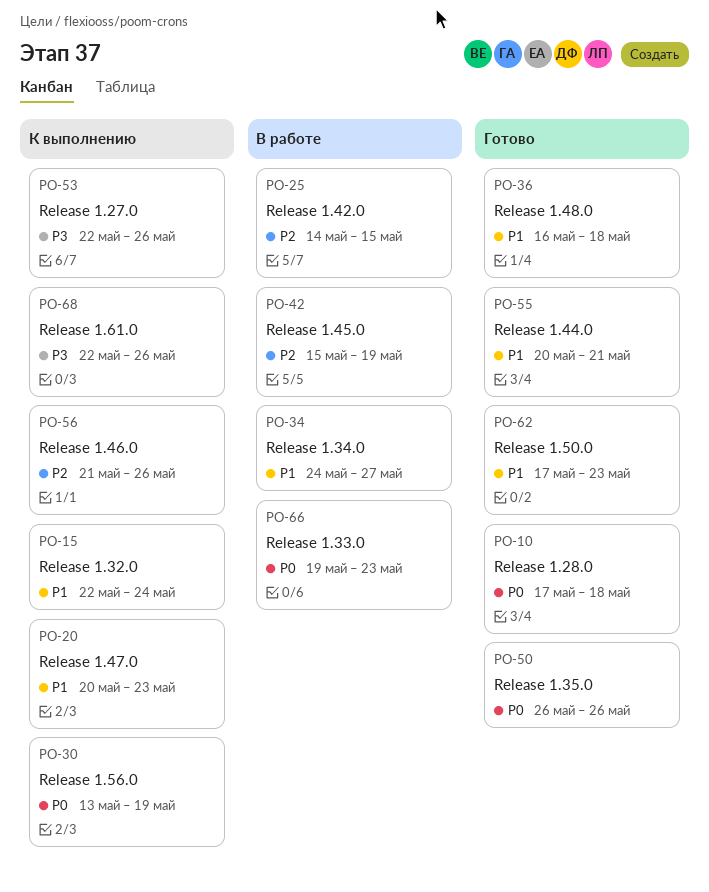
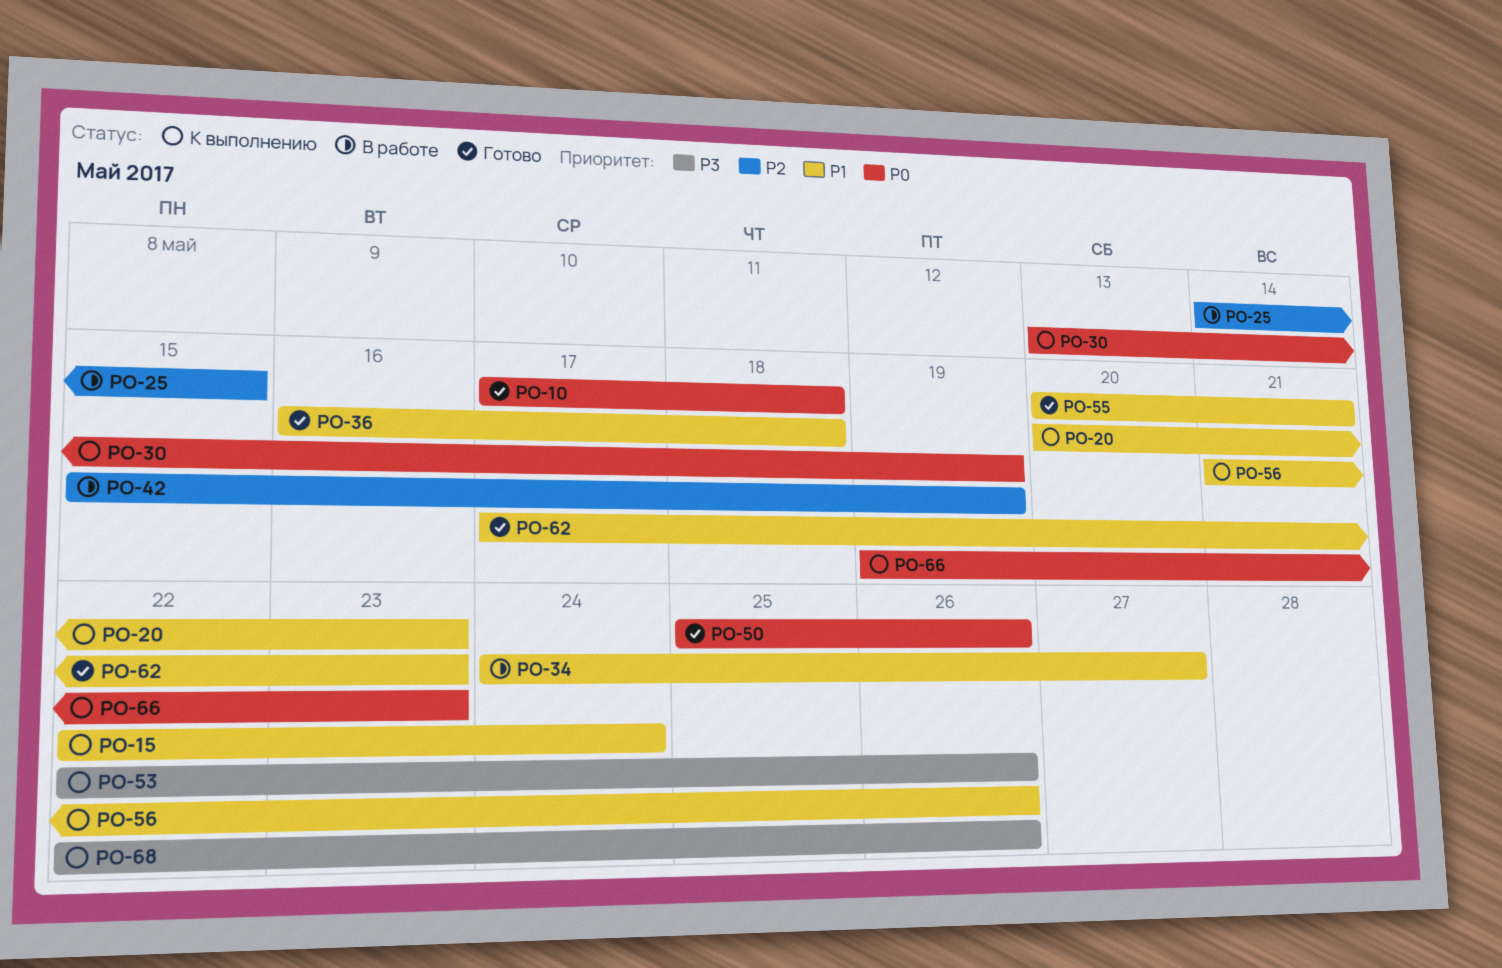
PO-50, start: May 26 -> May 25
PO-56, priority: P2 -> P1
PO-66, status: В работе -> К выполнению

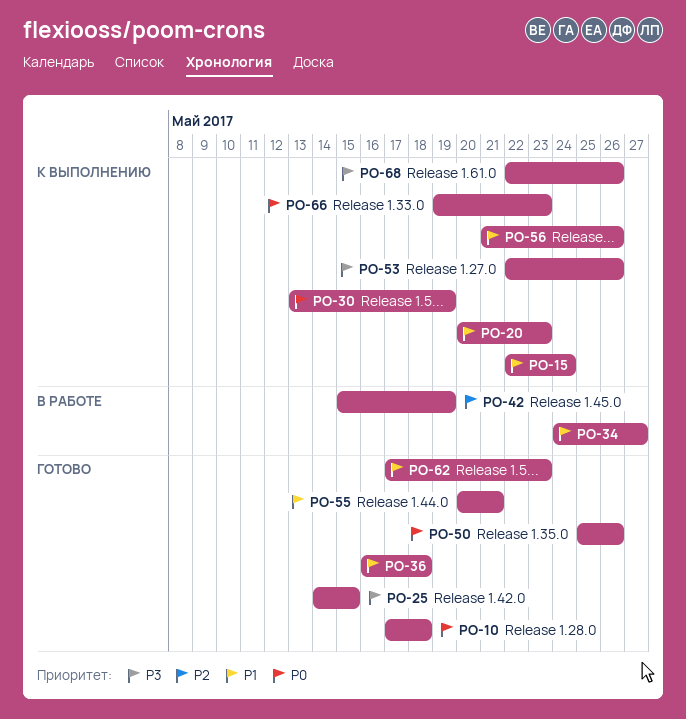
PO-25, status: В работе -> Готово
PO-25, priority: P2 -> P3

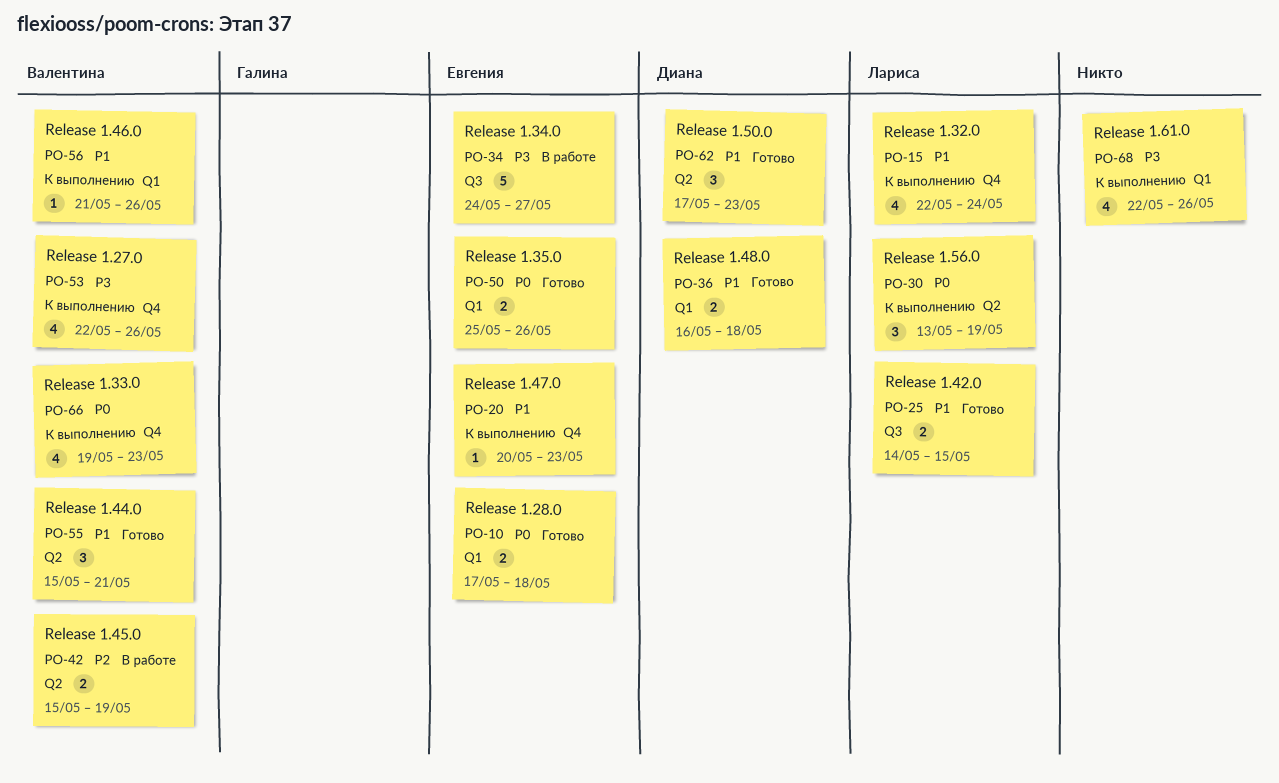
PO-25, priority: P3 -> P1
PO-34, priority: P1 -> P3
PO-55, start: May 20 -> May 15

